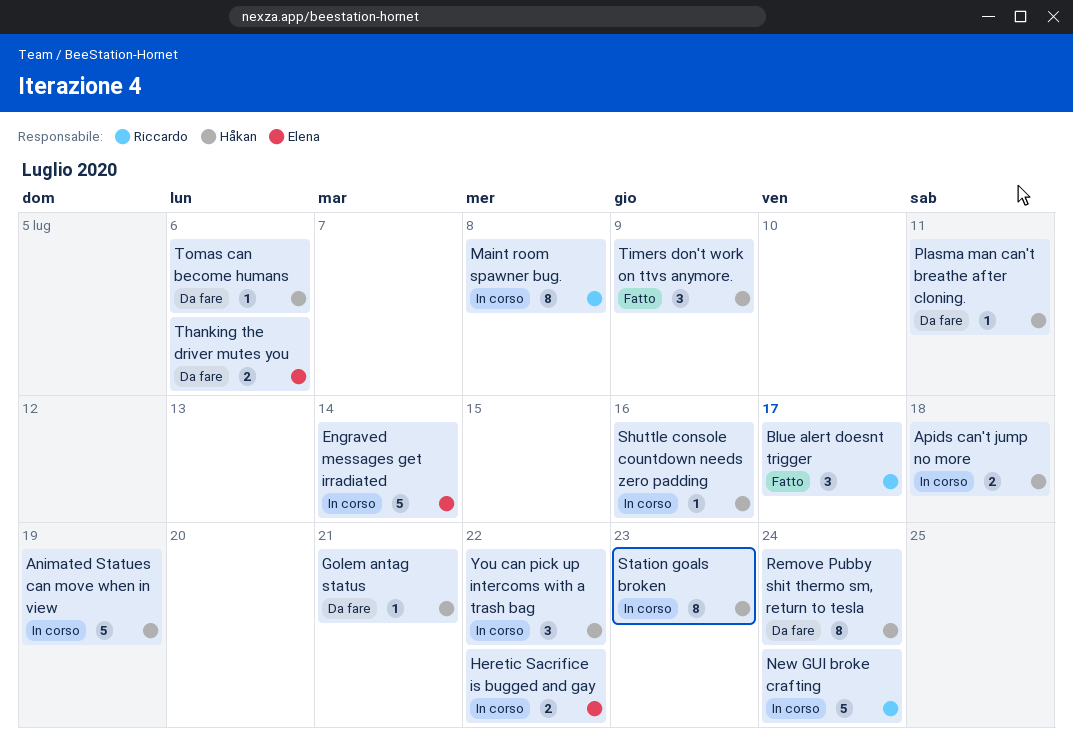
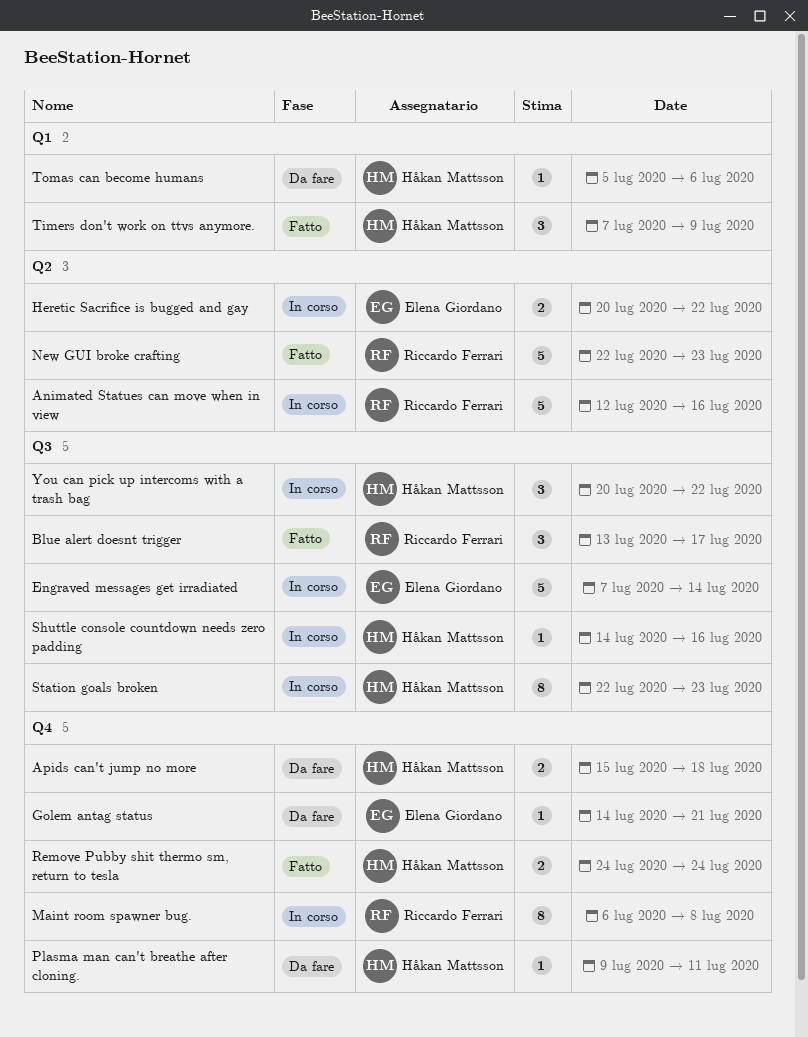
Animated Statues can move when in view, owner: Håkan Mattsson -> Riccardo Ferrari
Animated Statues can move when in view, due: Jul 19 -> Jul 16
Apids can't jump no more, status: In corso -> Da fare
Golem antag status, owner: Håkan Mattsson -> Elena Giordano
New GUI broke crafting, status: In corso -> Fatto
New GUI broke crafting, due: Jul 24 -> Jul 23
Remove Pubby shit thermo sm, return to tesla, status: Da fare -> Fatto
Remove Pubby shit thermo sm, return to tesla, estimate: 8 -> 2
Thanking the driver mutes you: present -> none

